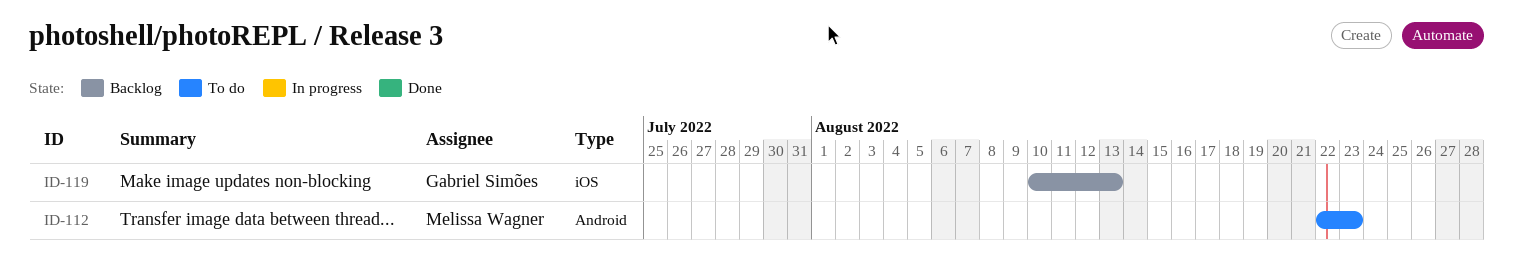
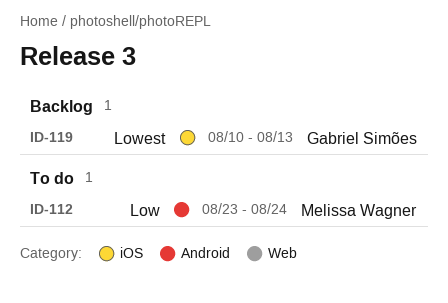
ID-112, start: Aug 22 -> Aug 23
ID-112, due: Aug 23 -> Aug 24

